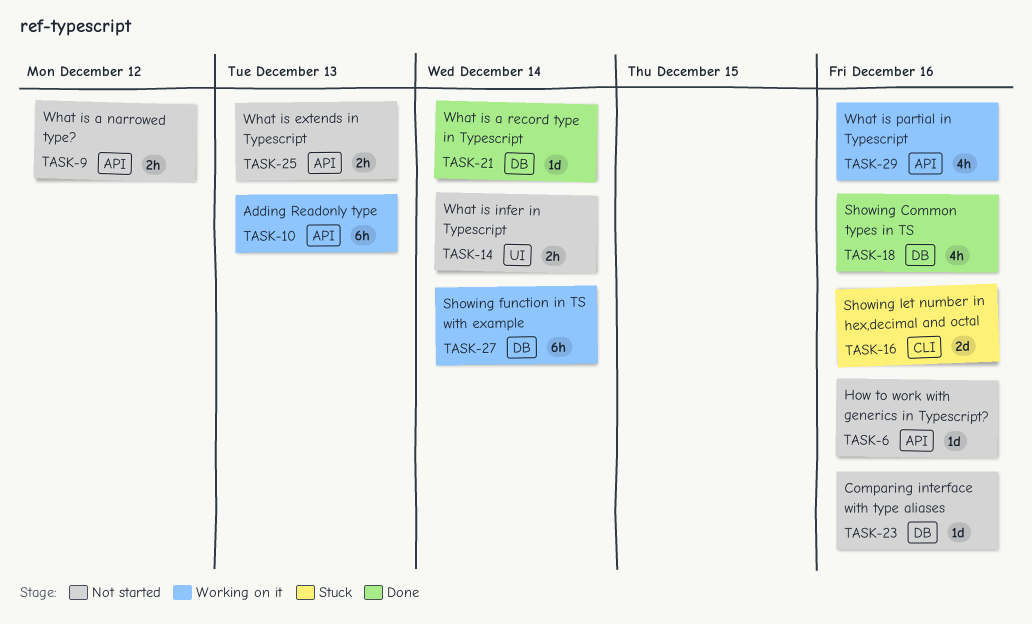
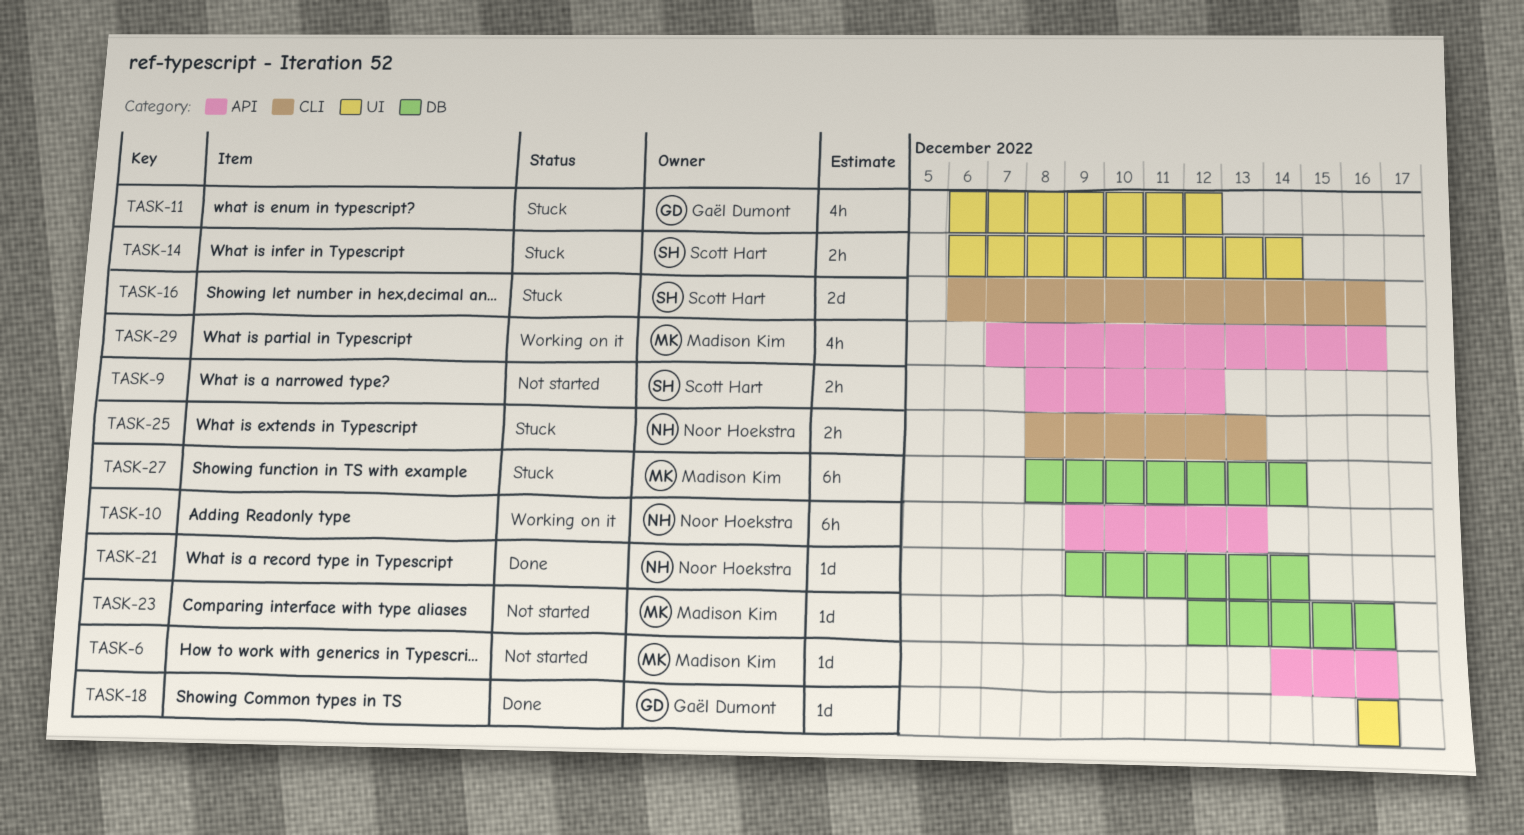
TASK-11: none -> present
TASK-14, status: Not started -> Stuck
TASK-18, label: DB -> UI
TASK-18, estimate: 4h -> 1d
TASK-25, status: Not started -> Stuck
TASK-25, label: API -> CLI
TASK-27, status: Working on it -> Stuck

